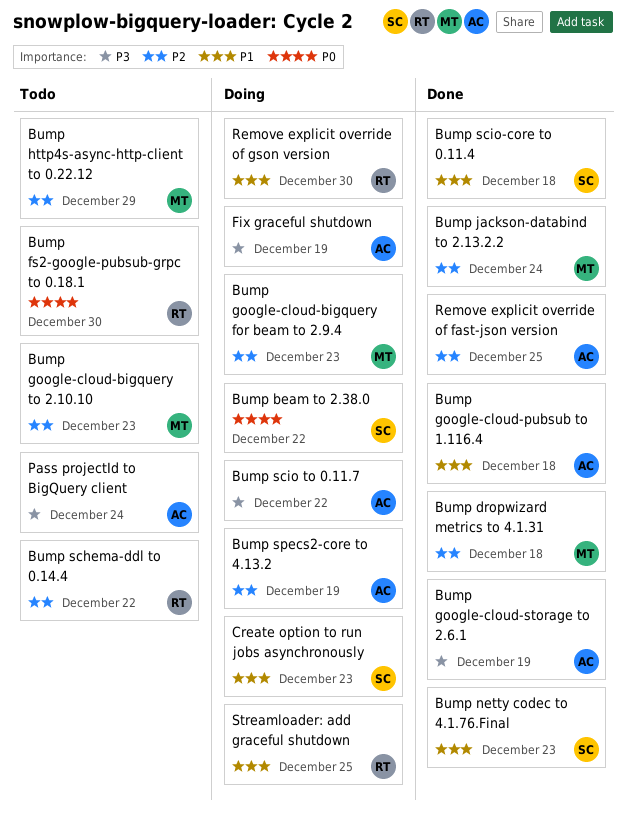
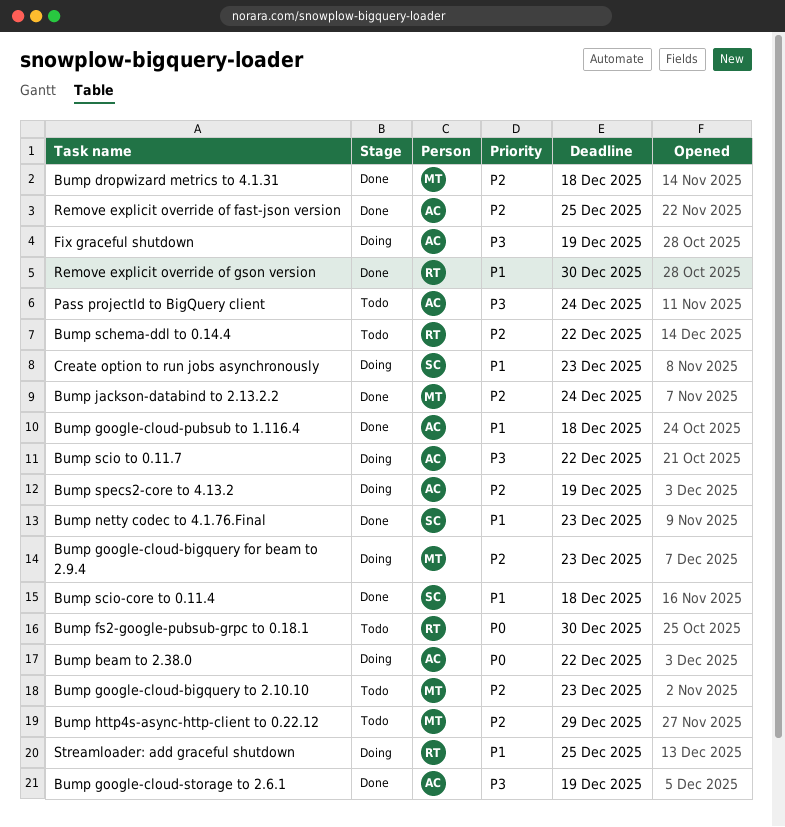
Bump beam to 2.38.0, owner: SC -> AC
Remove explicit override of gson version, status: Doing -> Done

